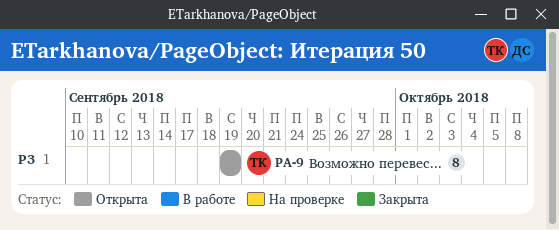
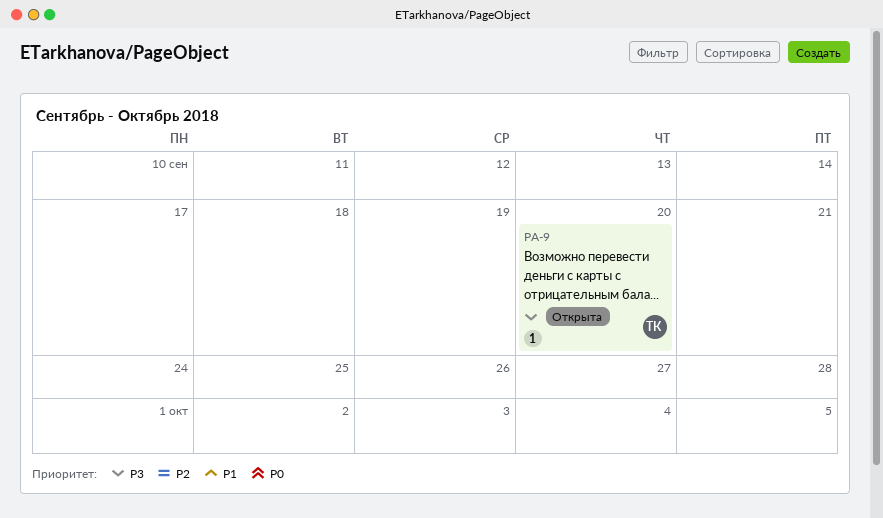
PA-9, estimate: 8 -> 1
PA-9, due: Sep 19 -> Sep 20

